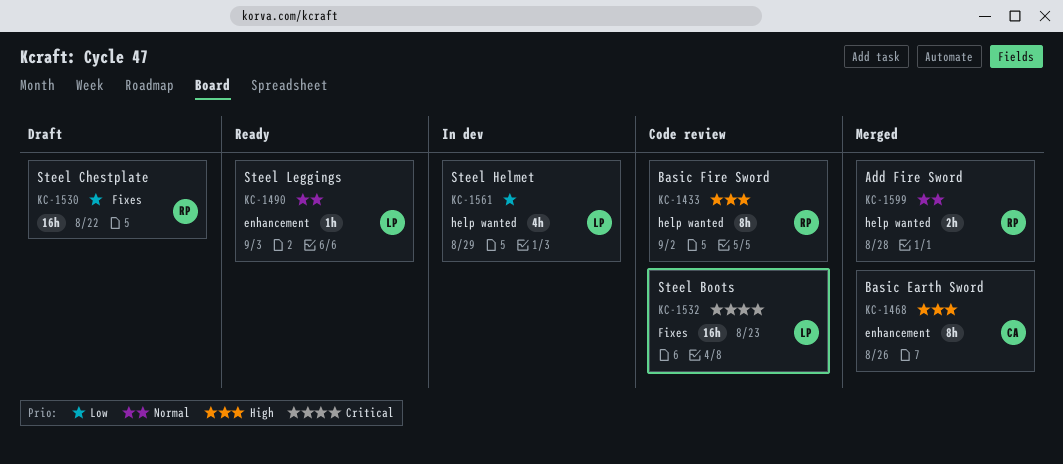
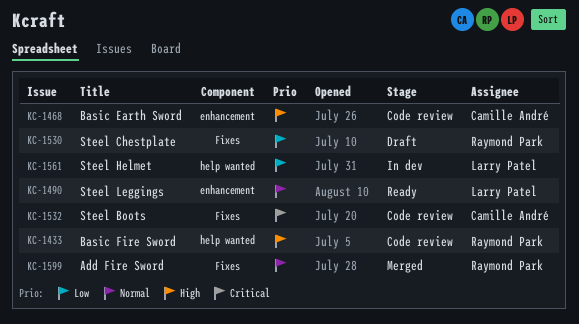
KC-1468, status: Merged -> Code review
KC-1532, owner: Larry Patel -> Camille André
KC-1599, label: help wanted -> Fixes

